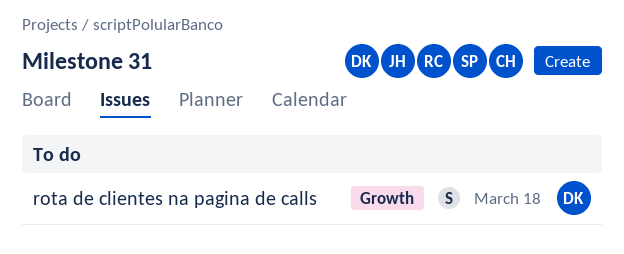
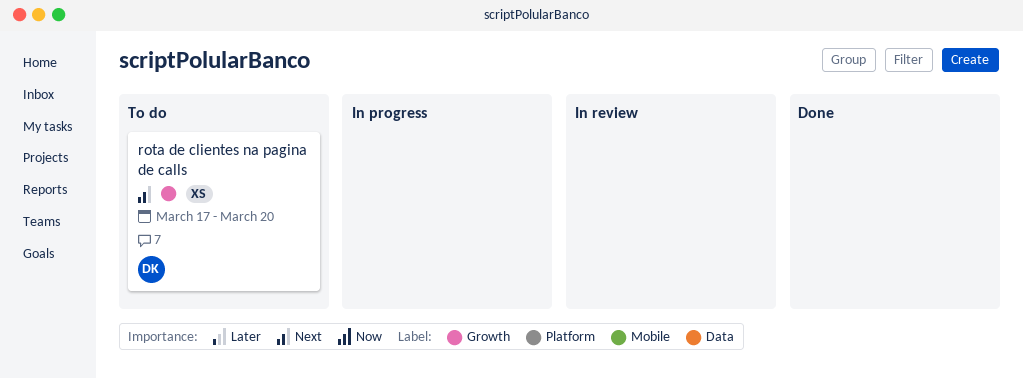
rota de clientes na pagina de calls, estimate: S -> XS
rota de clientes na pagina de calls, due: Mar 18 -> Mar 20

